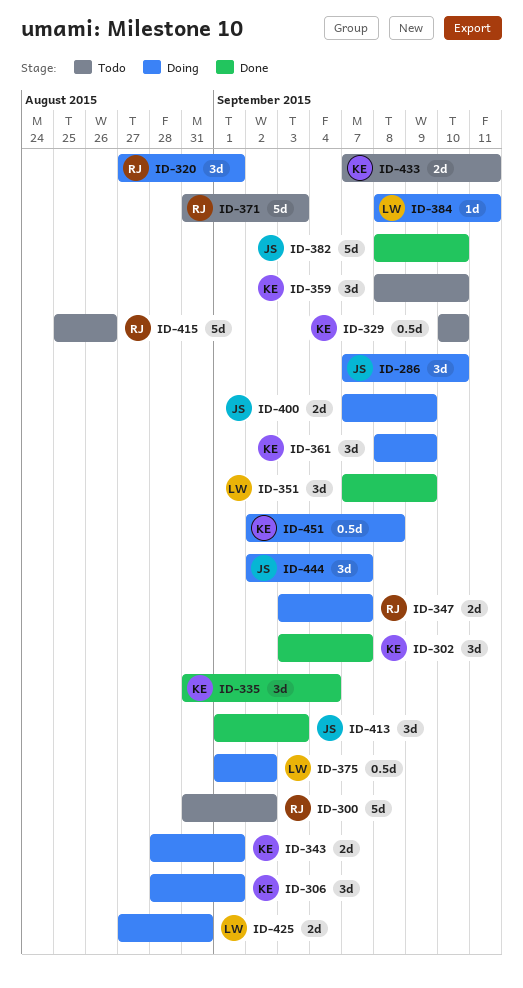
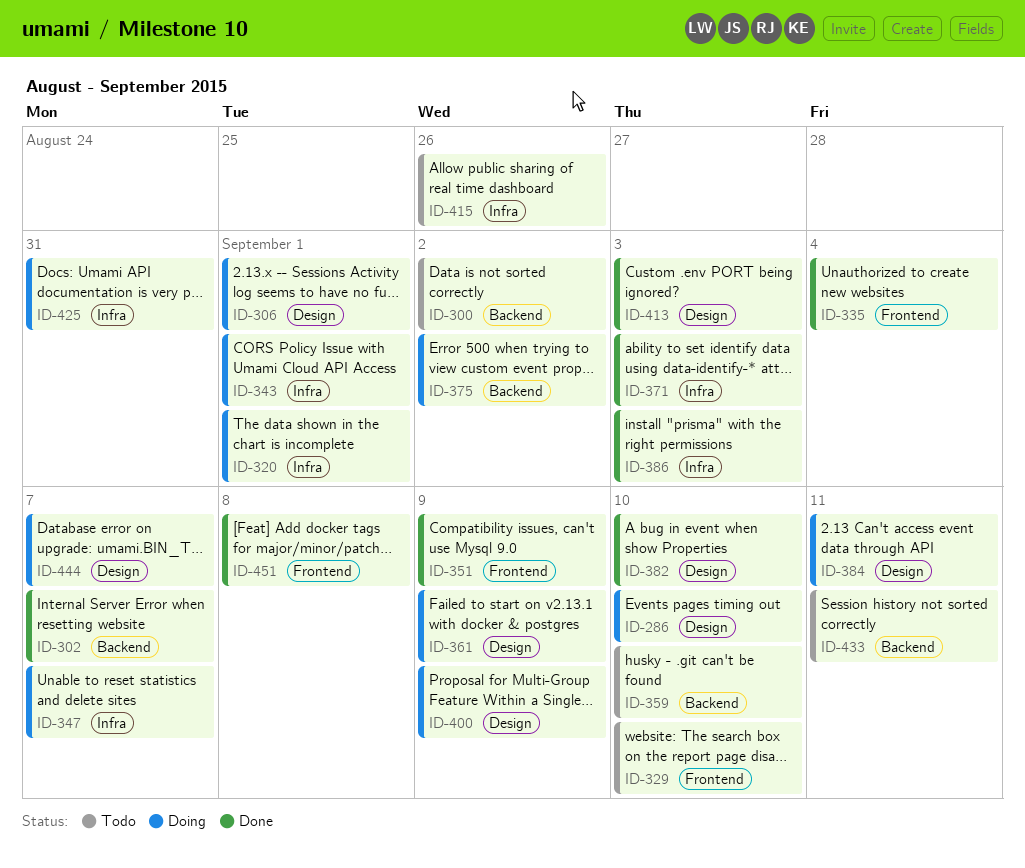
ID-371, status: Todo -> Done
ID-386: none -> present
ID-451, status: Doing -> Done

